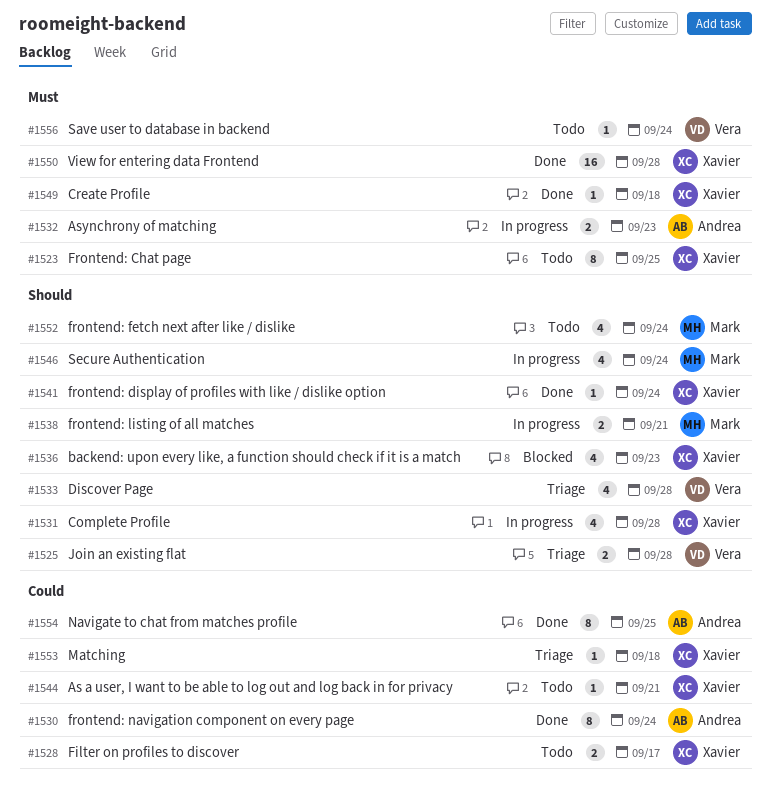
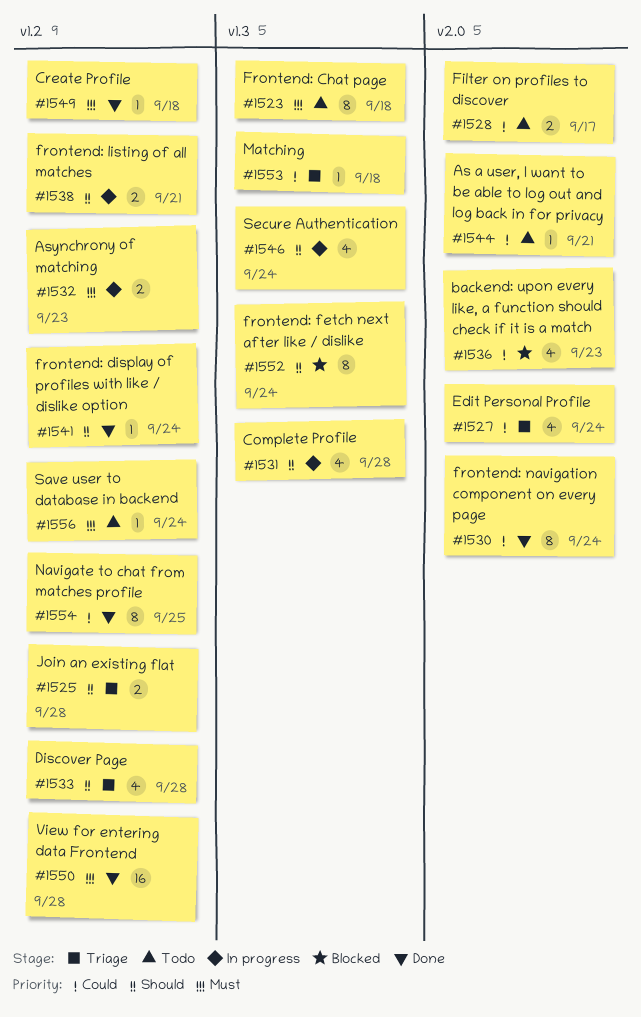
#1523, due: Sep 25 -> Sep 18
#1527: none -> present
#1536, priority: Should -> Could
#1552, status: Todo -> Blocked
#1552, estimate: 4 -> 8

